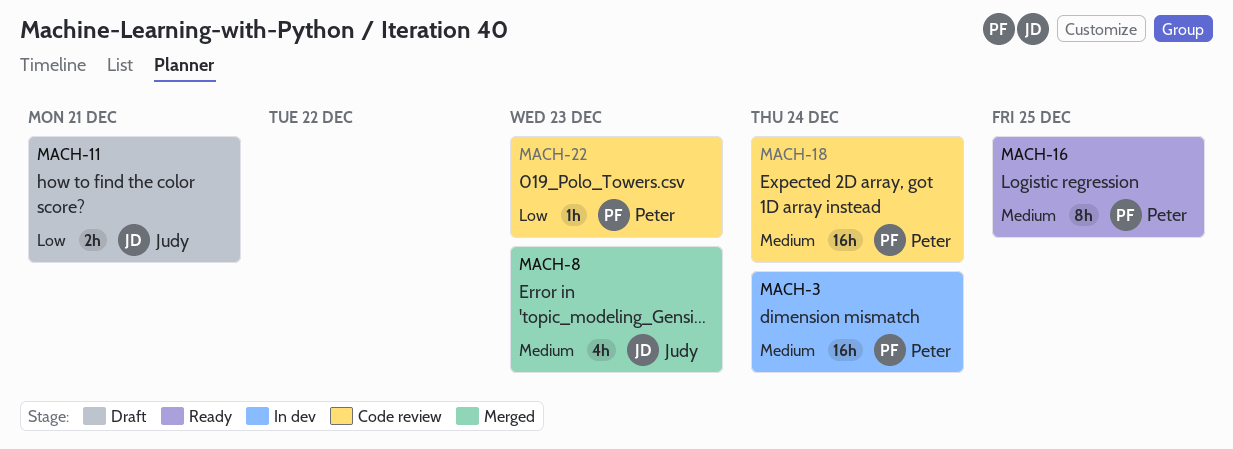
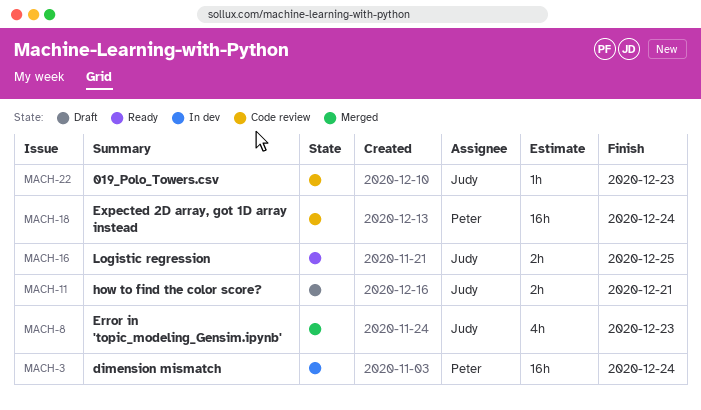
MACH-16, owner: Peter -> Judy
MACH-16, estimate: 8h -> 2h
MACH-22, owner: Peter -> Judy

